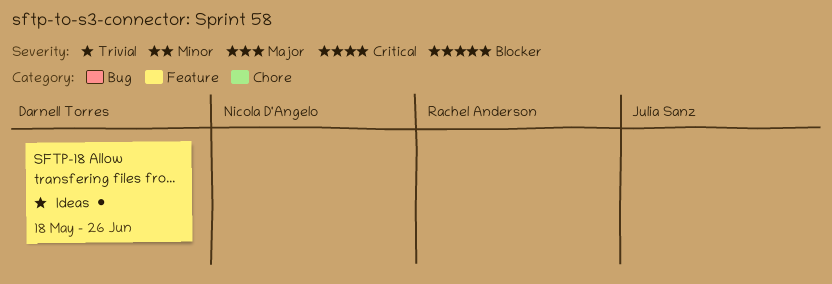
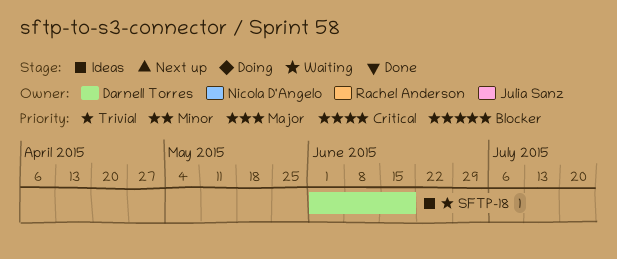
SFTP-18, start: May 18 -> Jun 1
SFTP-18, due: Jun 26 -> Jun 19

